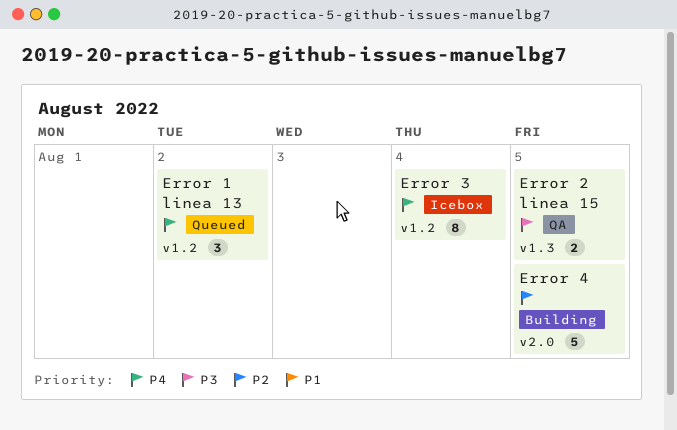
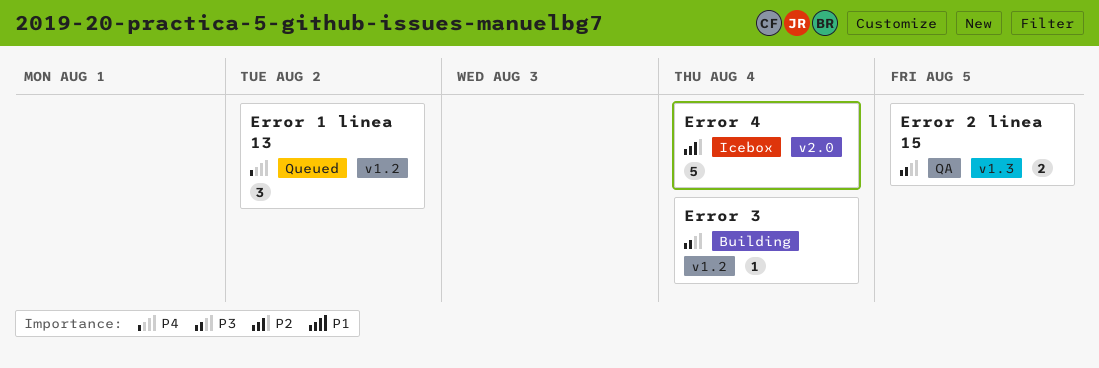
Error 3, status: Icebox -> Building
Error 3, priority: P4 -> P3
Error 3, estimate: 8 -> 1
Error 4, status: Building -> Icebox
Error 4, due: Aug 5 -> Aug 4

